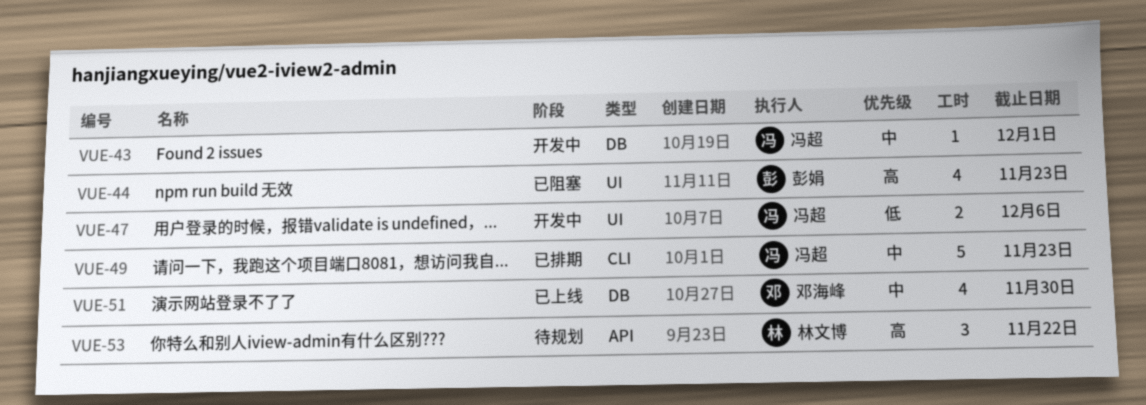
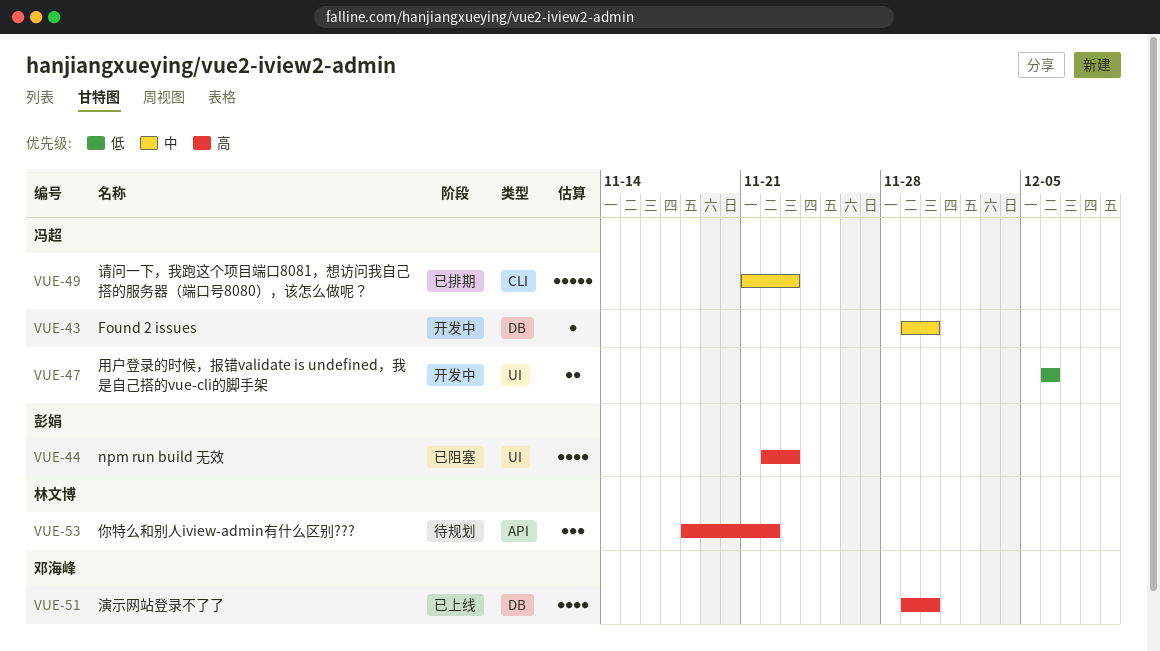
VUE-43, due: Dec 1 -> Nov 30
VUE-51, priority: 中 -> 高

